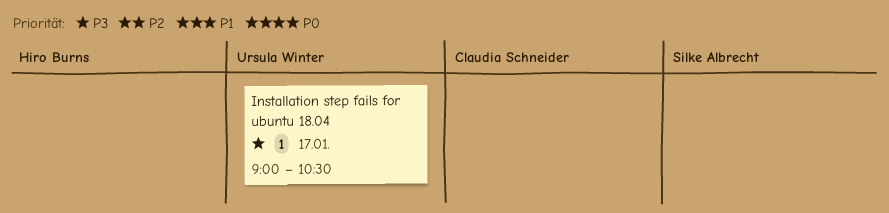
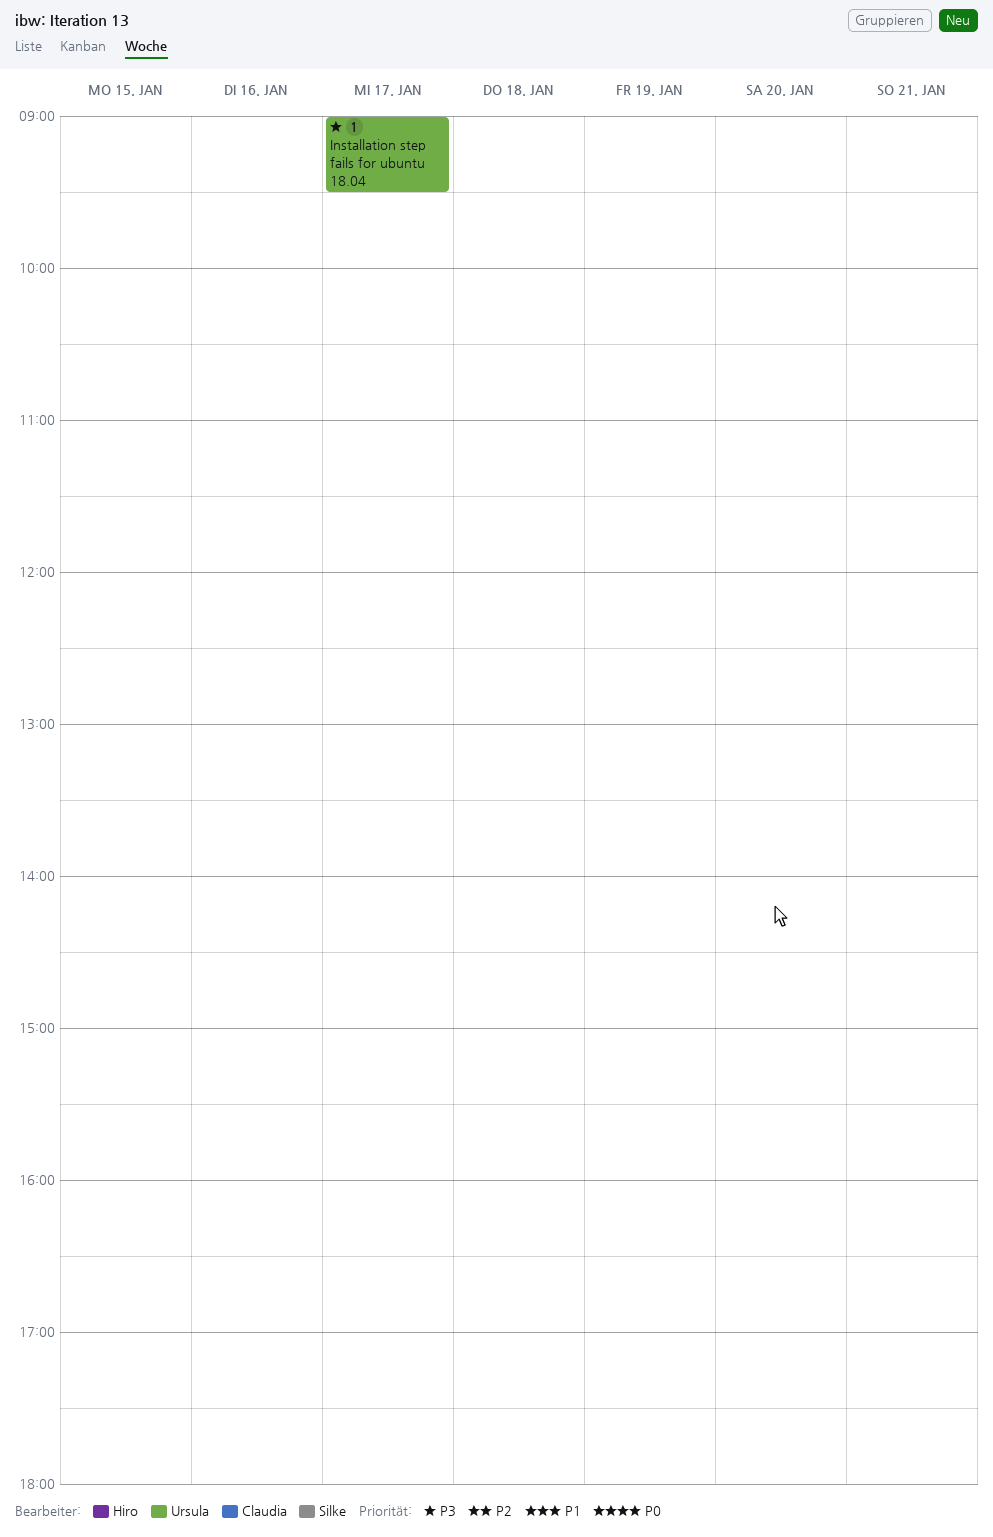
Installation step fails for ubuntu 18.04, ends: 10:30 -> 09:30

